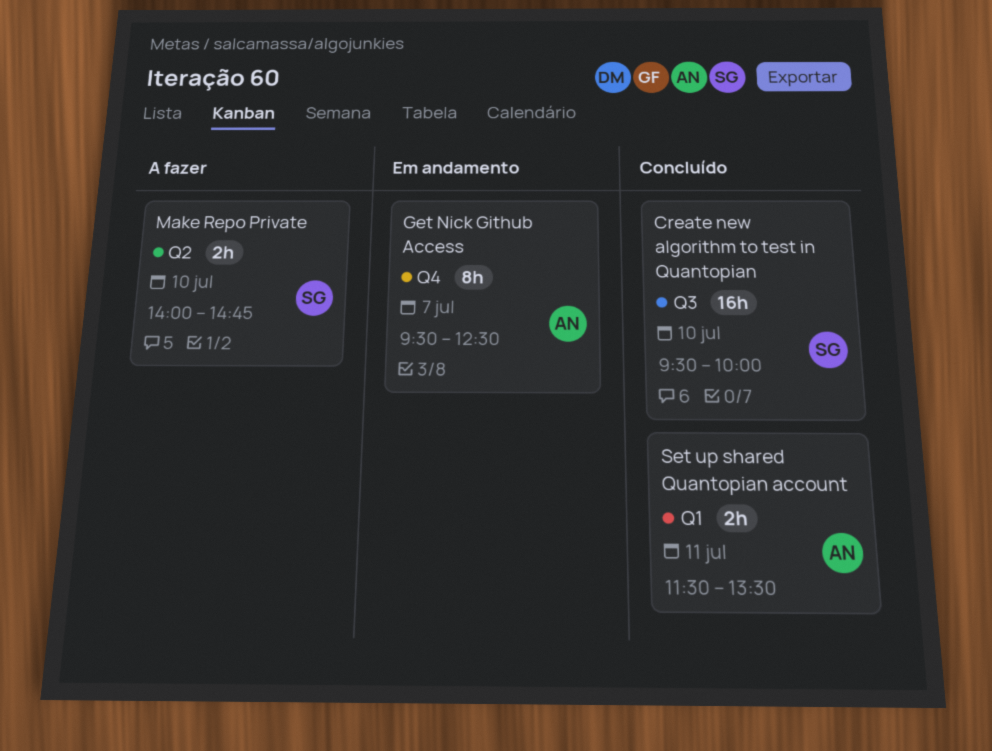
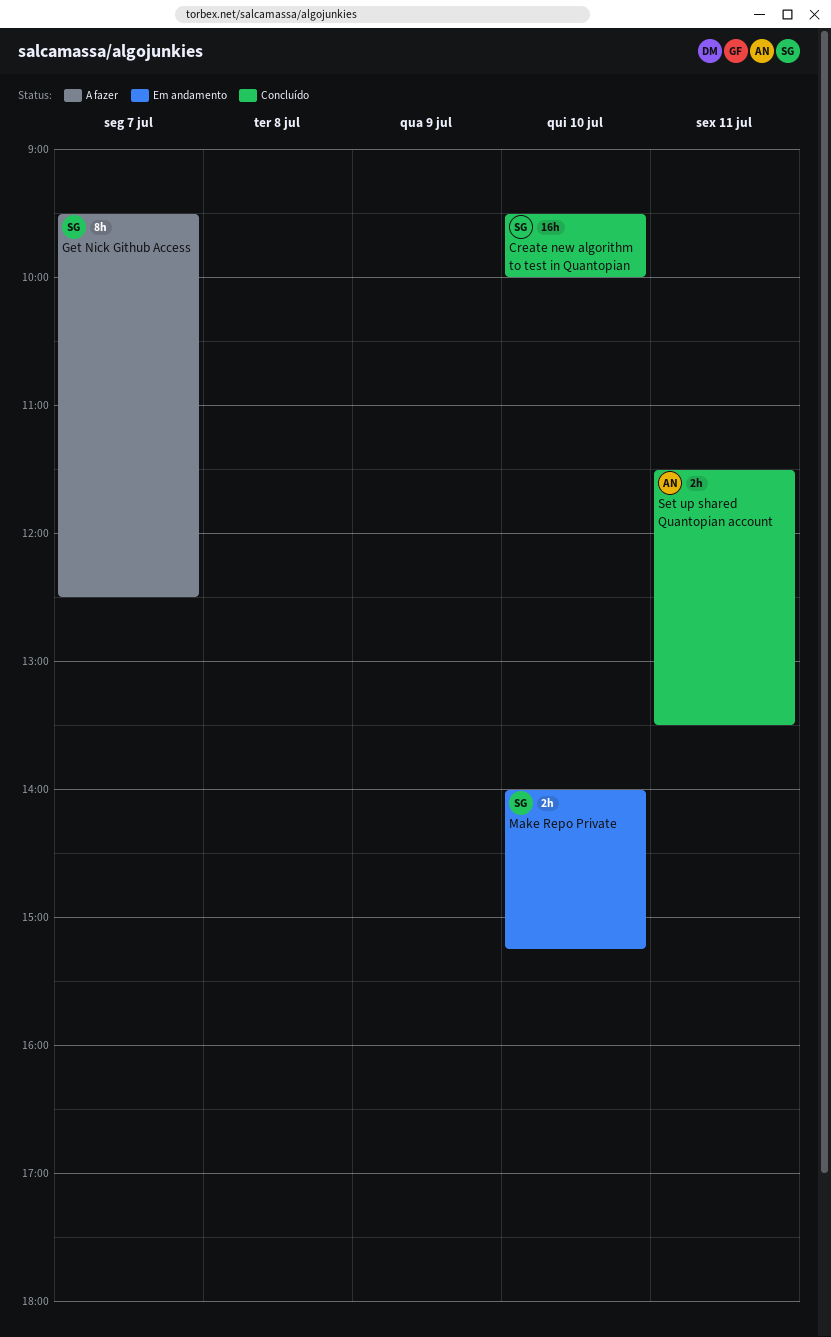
Get Nick Github Access, status: Em andamento -> A fazer
Get Nick Github Access, owner: AN -> SG
Make Repo Private, status: A fazer -> Em andamento
Make Repo Private, ends: 14:45 -> 15:15

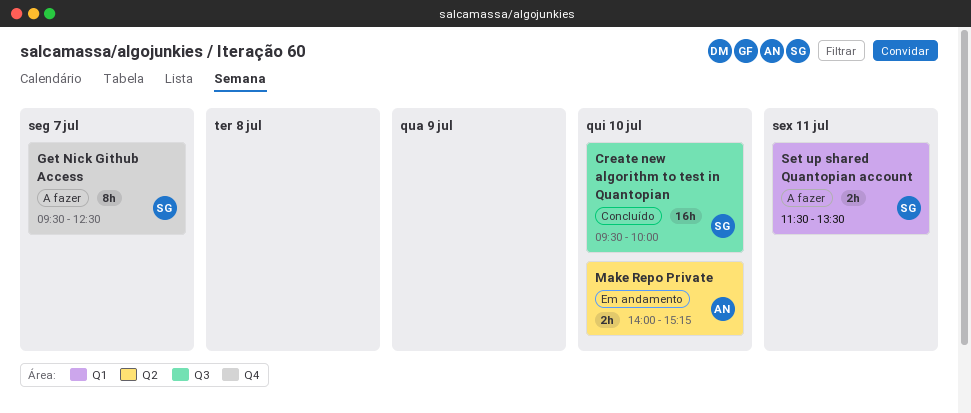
Make Repo Private, owner: SG -> AN
Set up shared Quantopian account, status: Concluído -> A fazer
Set up shared Quantopian account, owner: AN -> SG

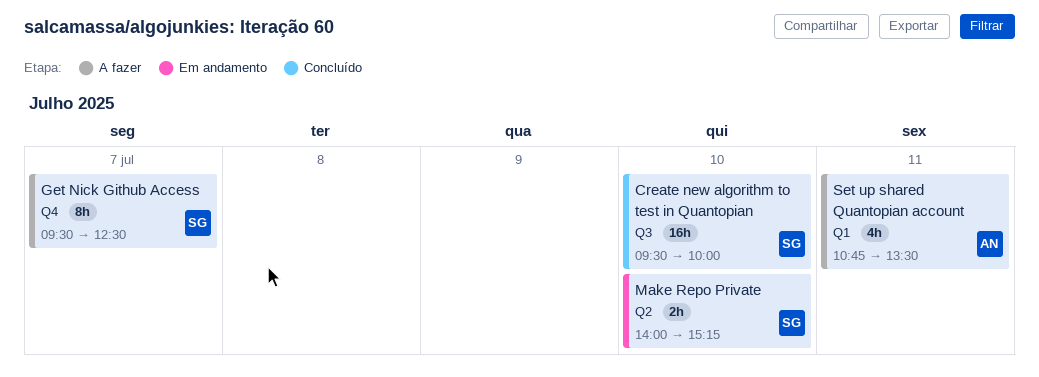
Make Repo Private, owner: AN -> SG
Set up shared Quantopian account, owner: SG -> AN
Set up shared Quantopian account, estimate: 2h -> 4h
Set up shared Quantopian account, begins: 11:30 -> 10:45

